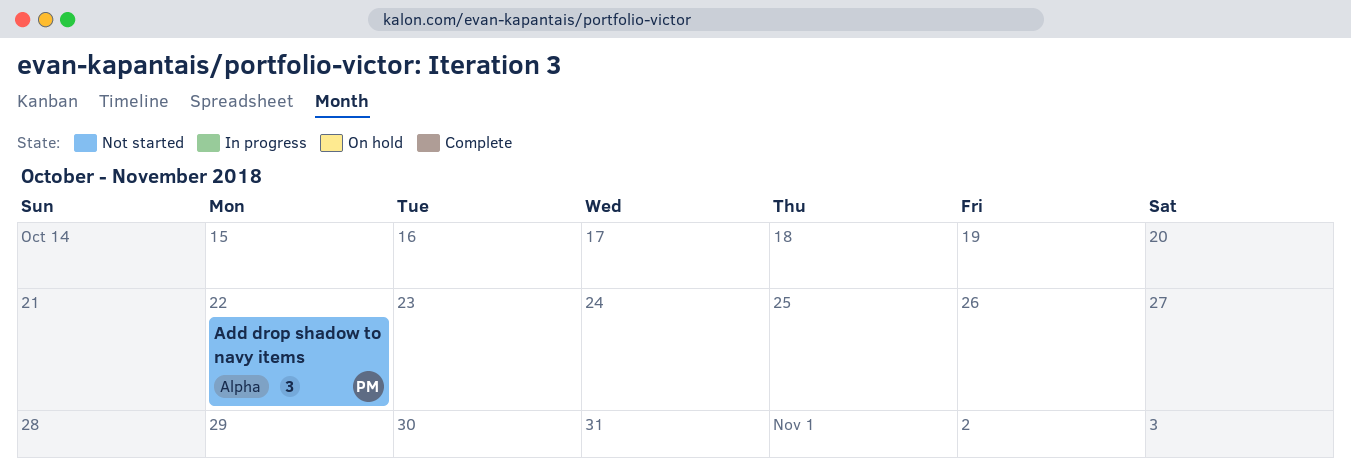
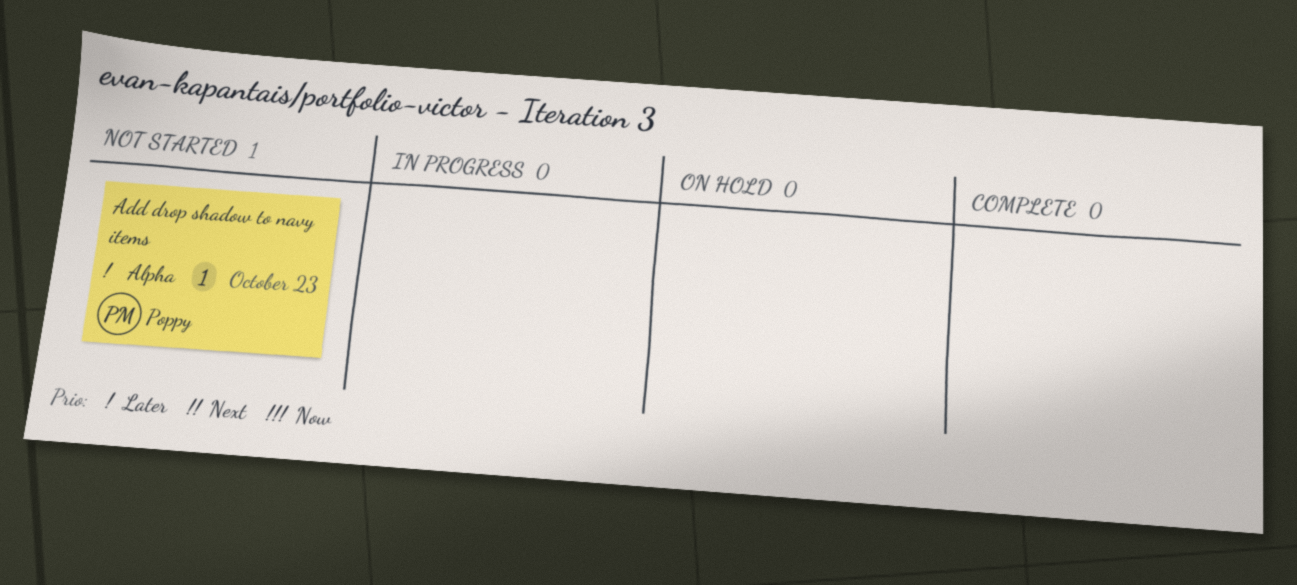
Add drop shadow to navy items, estimate: 3 -> 1
Add drop shadow to navy items, due: Oct 22 -> Oct 23

